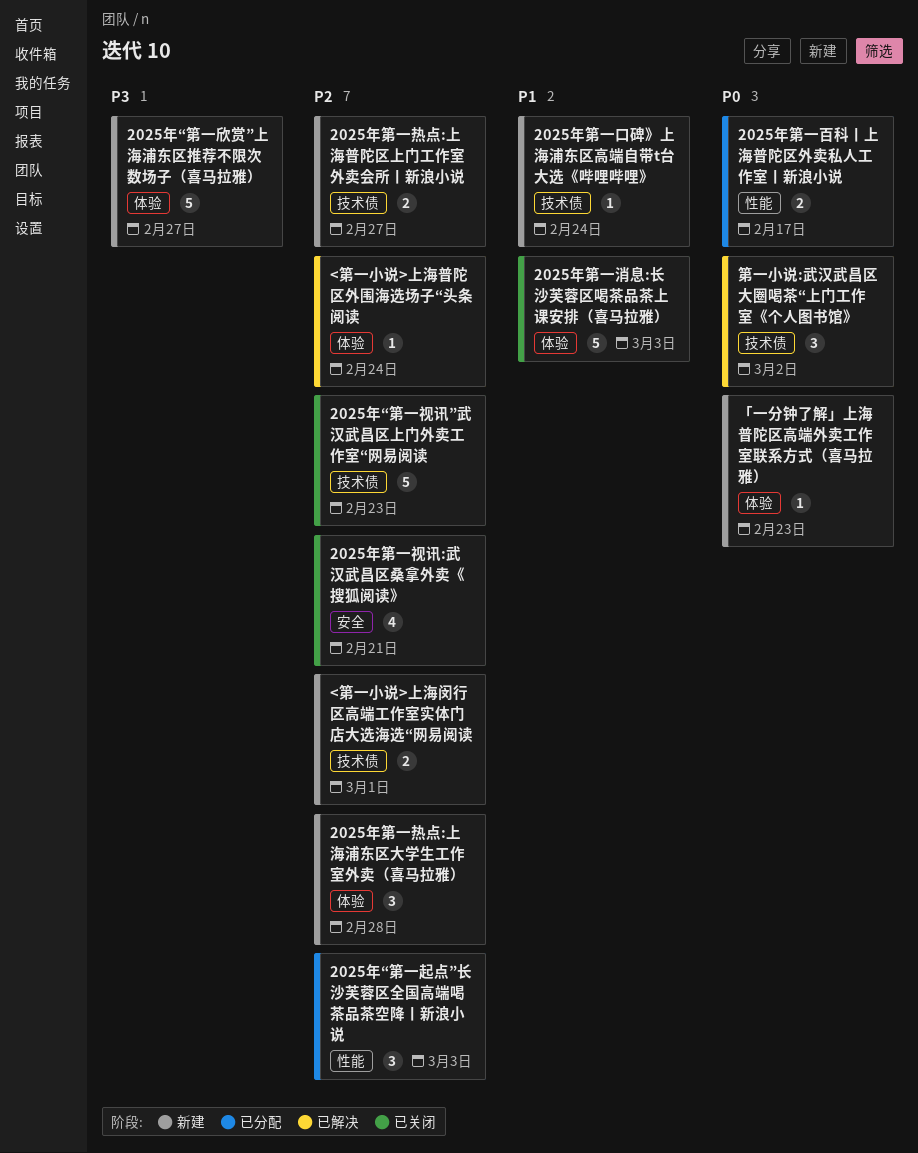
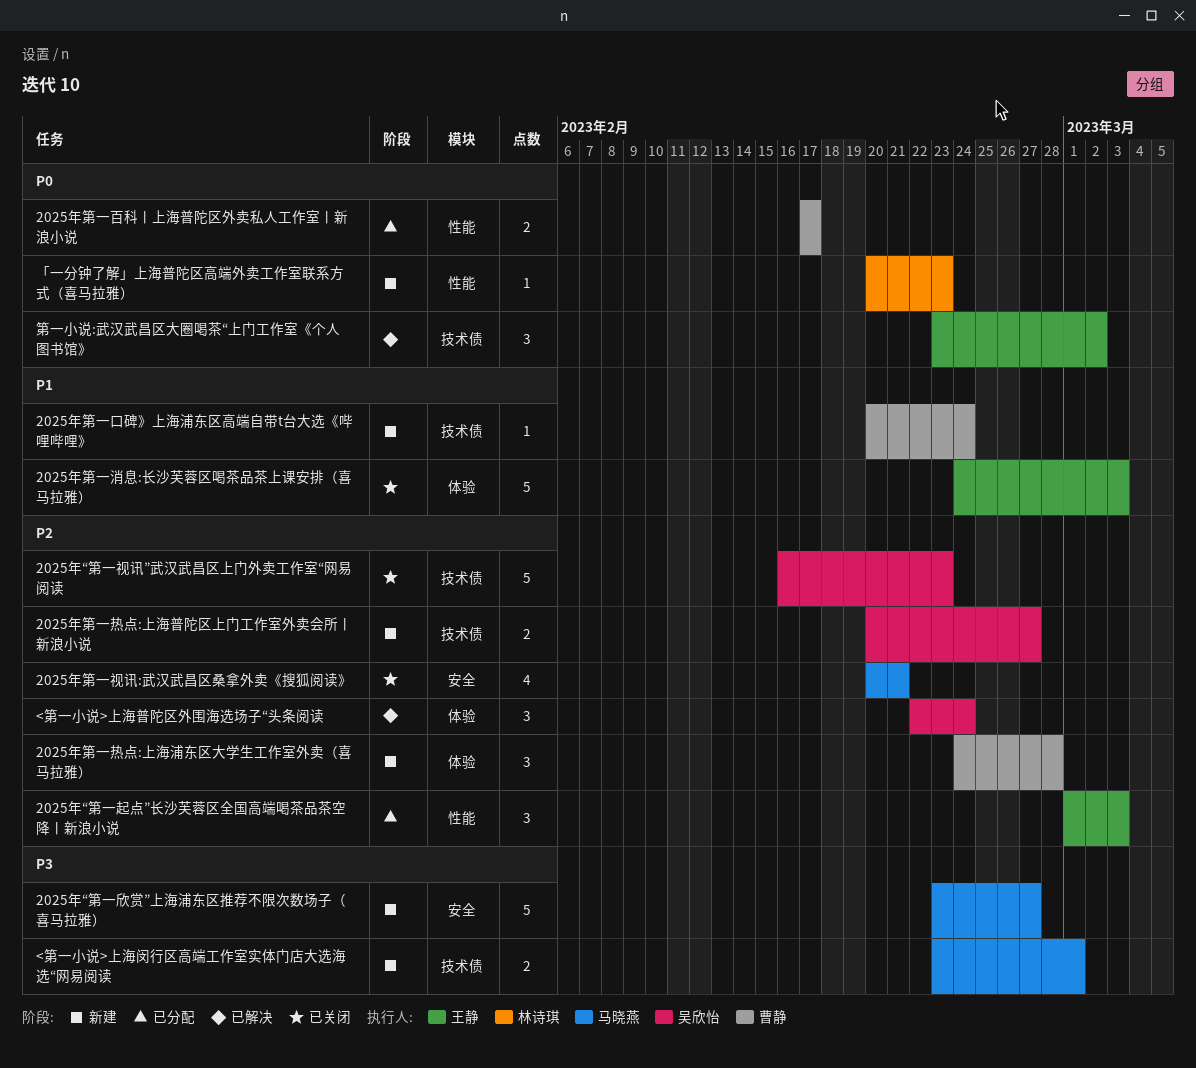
2025年“第一欣赏”上海浦东区推荐不限次数场子（喜马拉雅）, label: 体验 -> 安全
<第一小说>上海普陀区外围海选场子“头条阅读, estimate: 1 -> 3
<第一小说>上海闵行区高端工作室实体门店大选海选“网易阅读, priority: P2 -> P3
「一分钟了解」上海普陀区高端外卖工作室联系方式（喜马拉雅）, label: 体验 -> 性能

